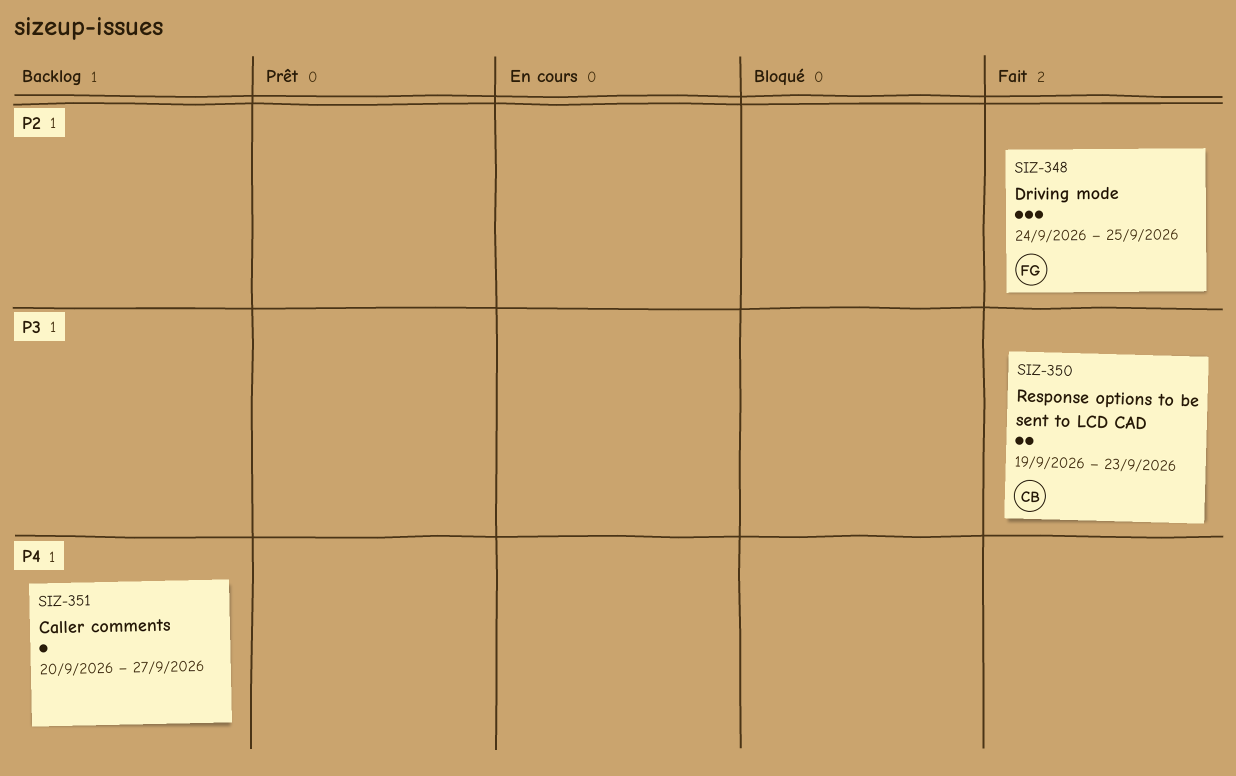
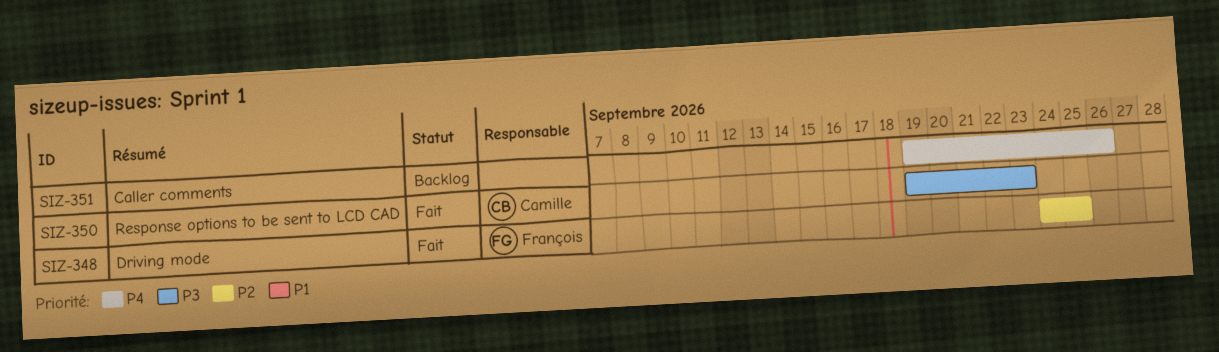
SIZ-351, start: Sep 20 -> Sep 19
SIZ-351, due: Sep 27 -> Sep 26

